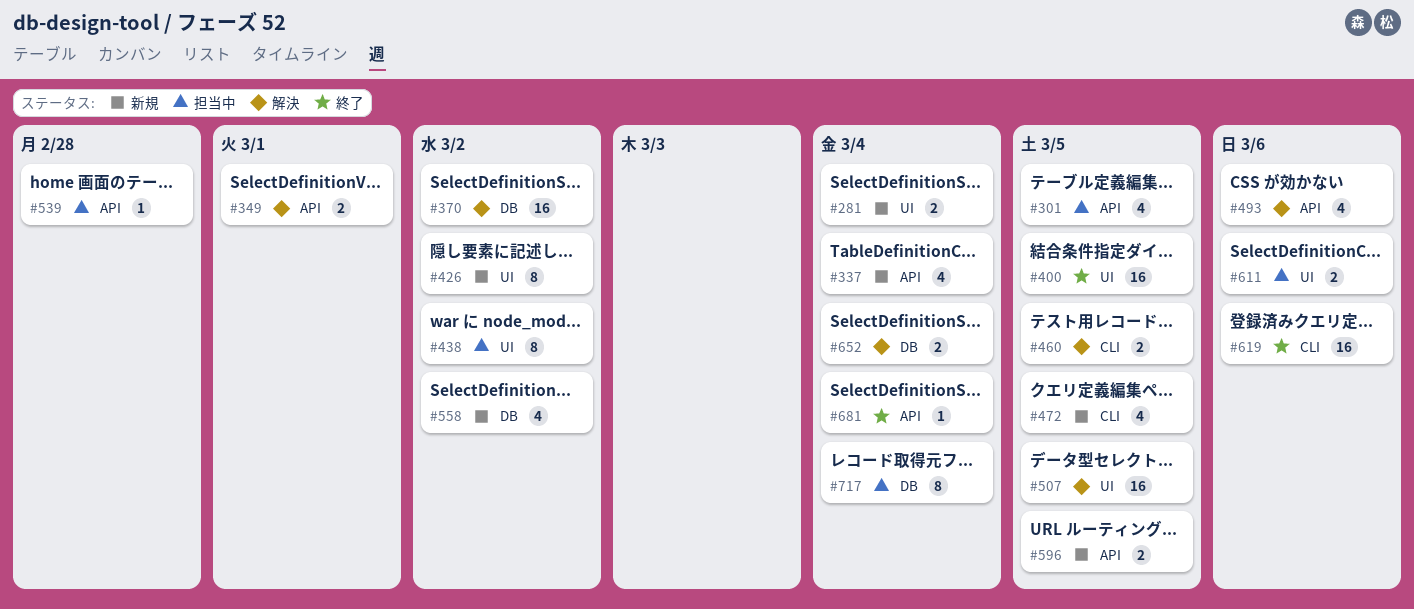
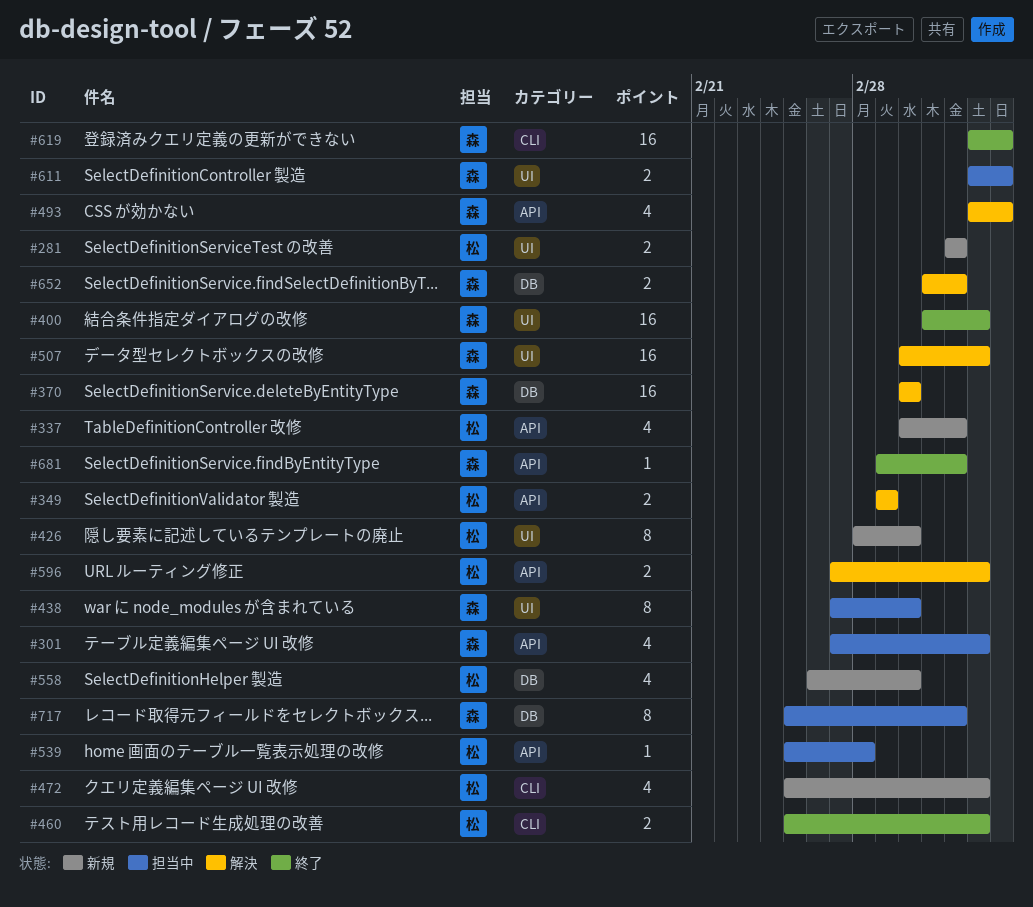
#460, status: 解決 -> 終了
#596, status: 新規 -> 解決

